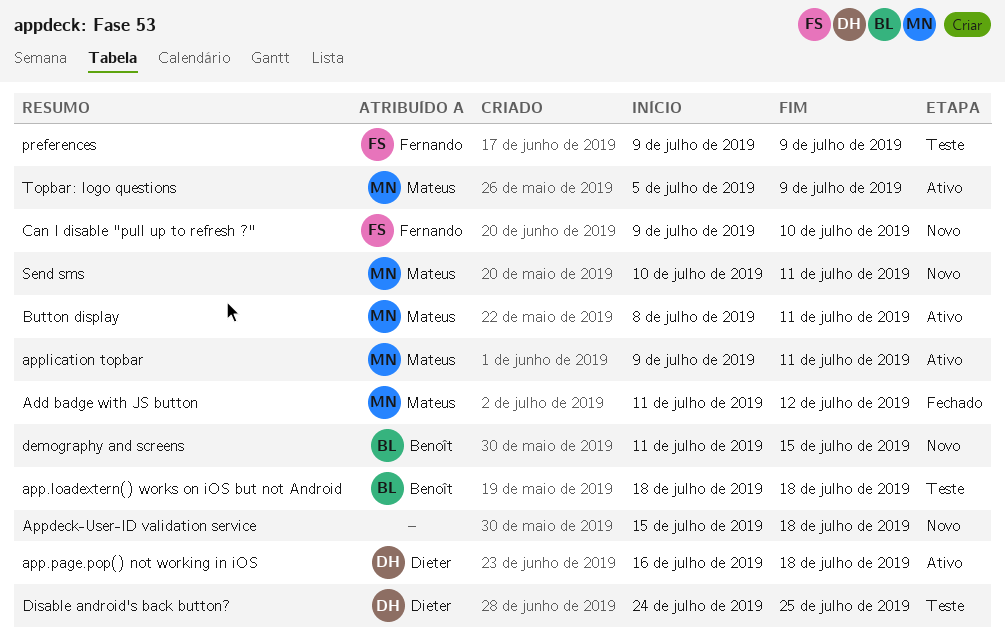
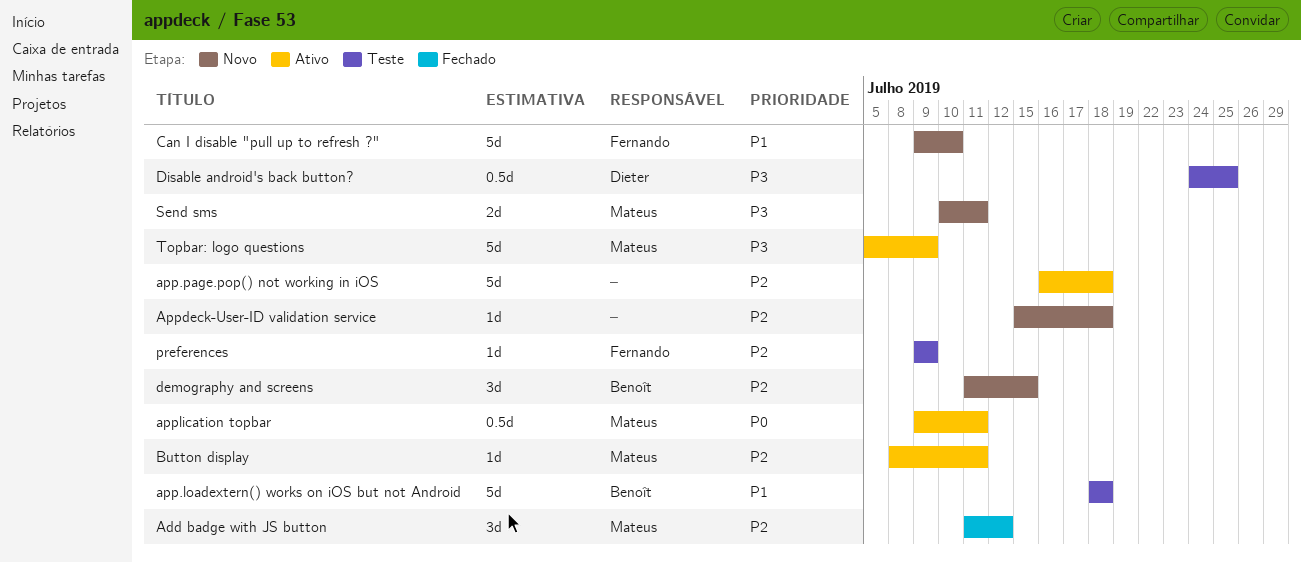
app.page.pop() not working in iOS, owner: Dieter -> none

